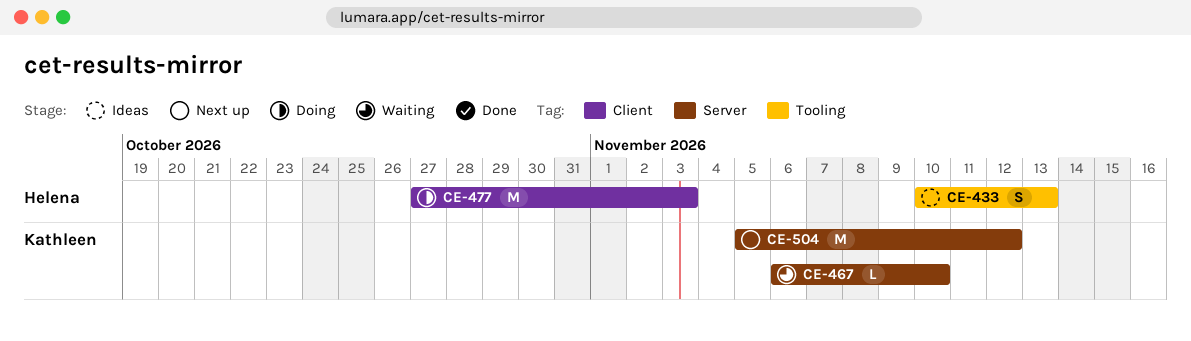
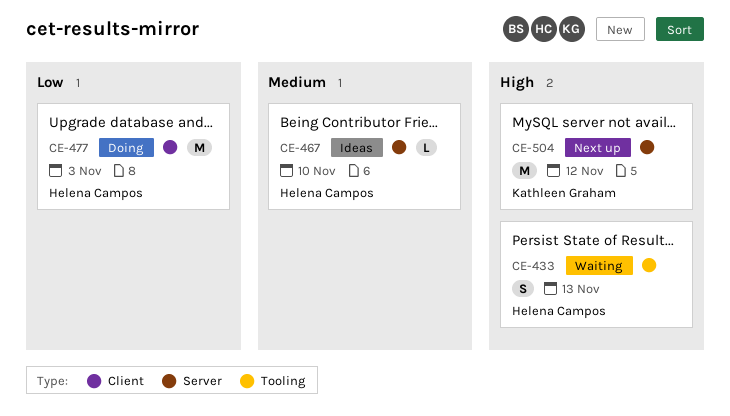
CE-433, status: Ideas -> Waiting
CE-467, status: Waiting -> Ideas
CE-467, owner: Kathleen Graham -> Helena Campos

